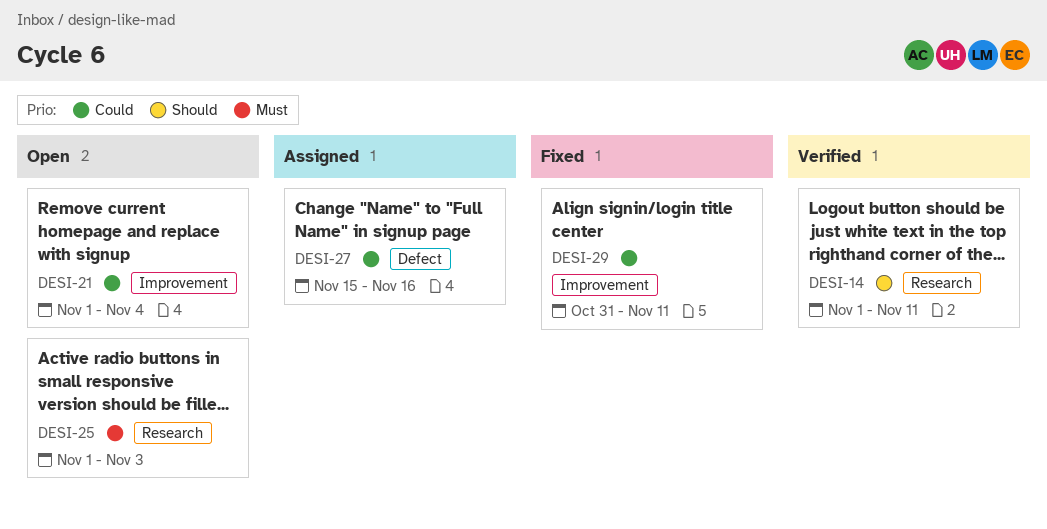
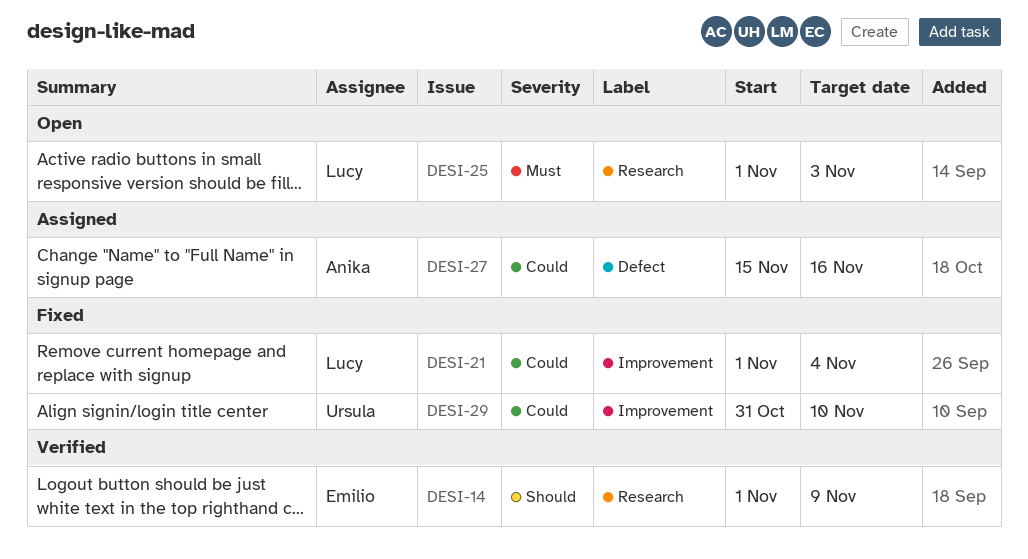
DESI-14, due: Nov 11 -> Nov 9
DESI-21, status: Open -> Fixed
DESI-29, due: Nov 11 -> Nov 10

